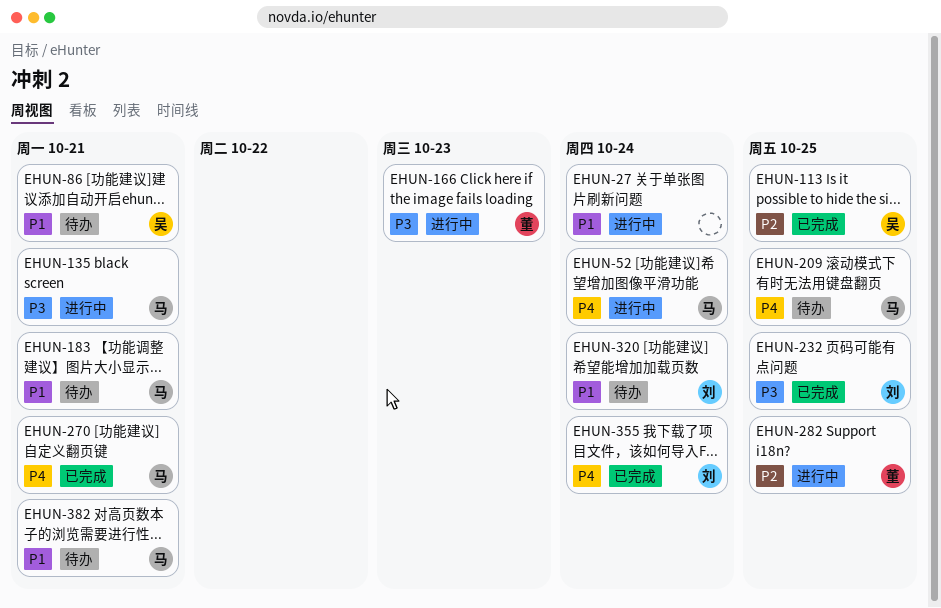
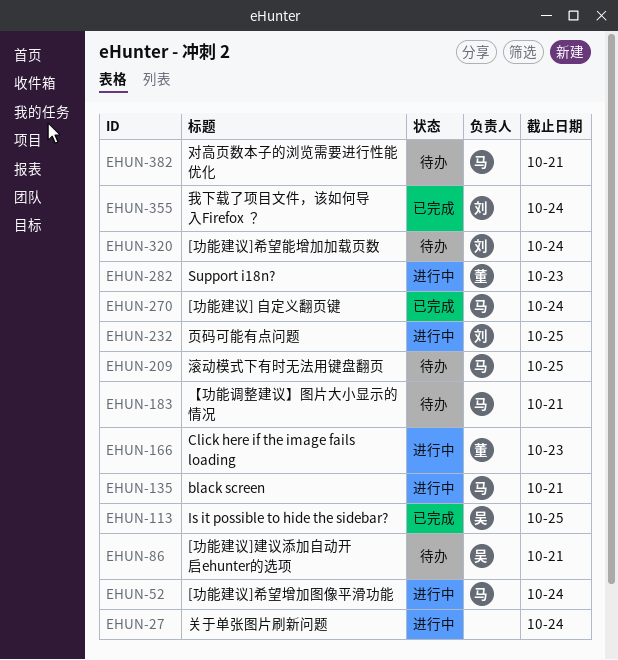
EHUN-232, status: 已完成 -> 进行中
EHUN-270, due: Oct 21 -> Oct 24
EHUN-282, due: Oct 25 -> Oct 23

